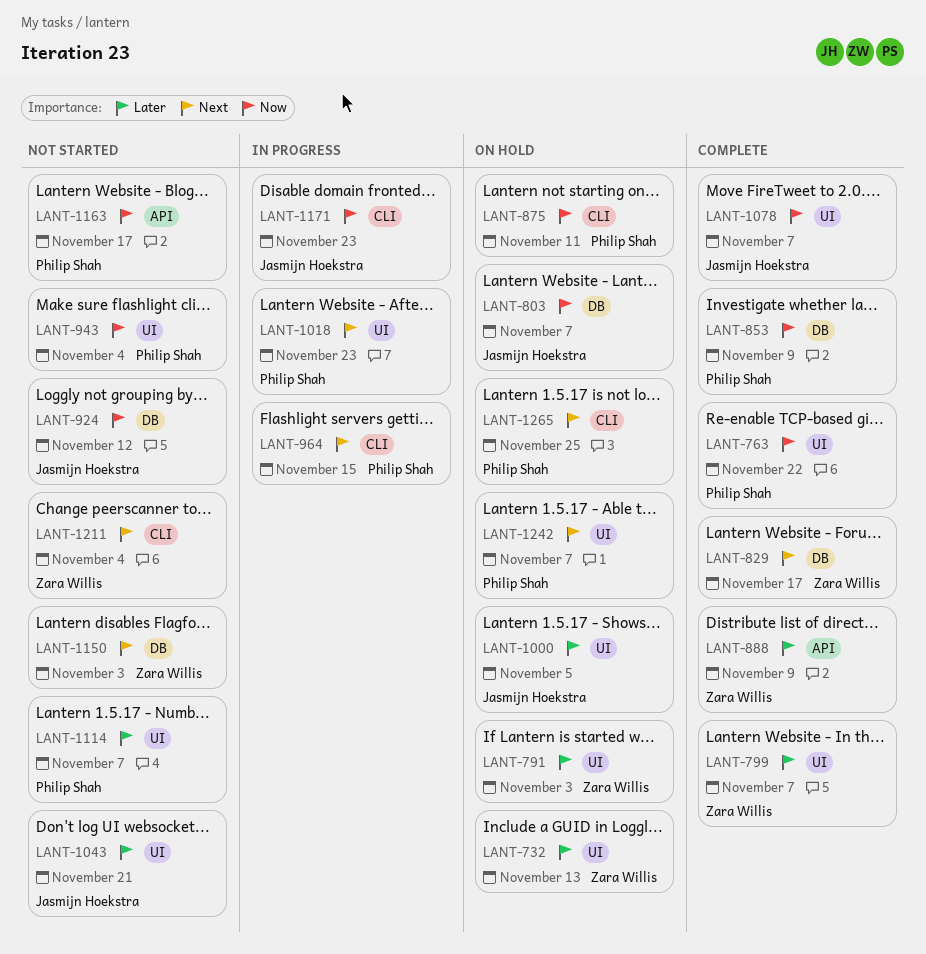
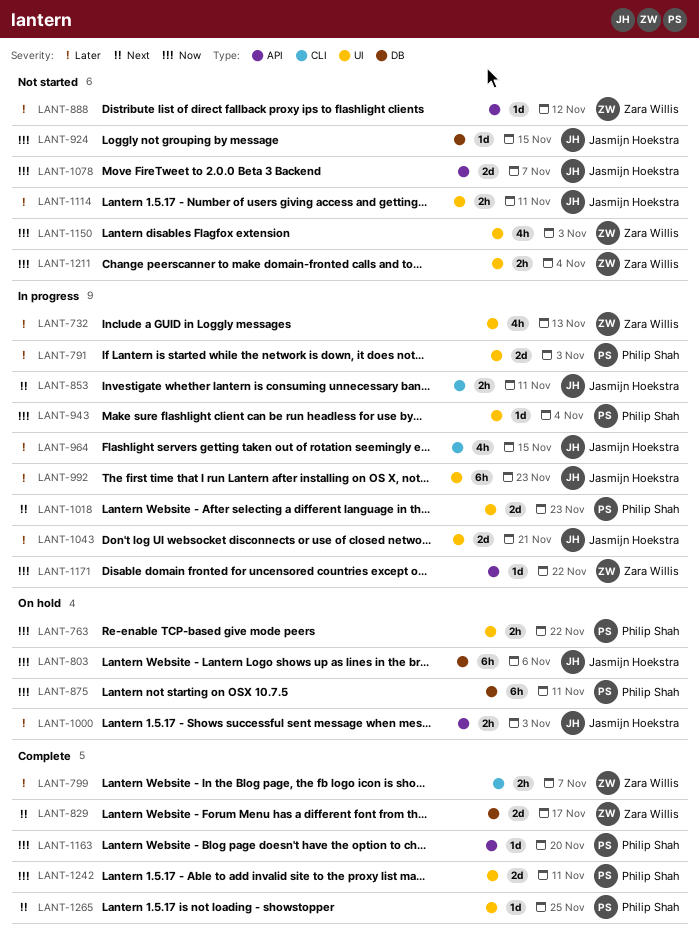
LANT-732, status: On hold -> In progress
LANT-763, status: Complete -> On hold
LANT-791, status: On hold -> In progress
LANT-791, owner: Zara Willis -> Philip Shah
LANT-799, label: UI -> CLI
LANT-803, due: Nov 7 -> Nov 6
LANT-853, status: Complete -> In progress
LANT-853, owner: Philip Shah -> Jasmijn Hoekstra
LANT-853, priority: Now -> Next
LANT-853, label: DB -> CLI
LANT-853, due: Nov 9 -> Nov 11
LANT-875, label: CLI -> DB
LANT-888, status: Complete -> Not started
LANT-888, due: Nov 9 -> Nov 12
LANT-924, due: Nov 12 -> Nov 15
LANT-943, status: Not started -> In progress
LANT-964, owner: Philip Shah -> Jasmijn Hoekstra
LANT-964, priority: Next -> Later
LANT-992: none -> present
LANT-1000, label: UI -> API
LANT-1000, due: Nov 5 -> Nov 3
LANT-1043, status: Not started -> In progress
LANT-1078, status: Complete -> Not started
LANT-1078, label: UI -> API
LANT-1114, owner: Philip Shah -> Jasmijn Hoekstra
LANT-1114, due: Nov 7 -> Nov 11
LANT-1150, priority: Next -> Now
LANT-1150, label: DB -> UI
LANT-1163, status: Not started -> Complete
LANT-1163, due: Nov 17 -> Nov 20
LANT-1171, owner: Jasmijn Hoekstra -> Zara Willis
LANT-1171, label: CLI -> API
LANT-1171, due: Nov 23 -> Nov 22
LANT-1211, priority: Next -> Now
LANT-1211, label: CLI -> UI
LANT-1242, status: On hold -> Complete
LANT-1242, priority: Next -> Now
LANT-1242, due: Nov 7 -> Nov 11
LANT-1265, status: On hold -> Complete
LANT-1265, label: CLI -> UI

